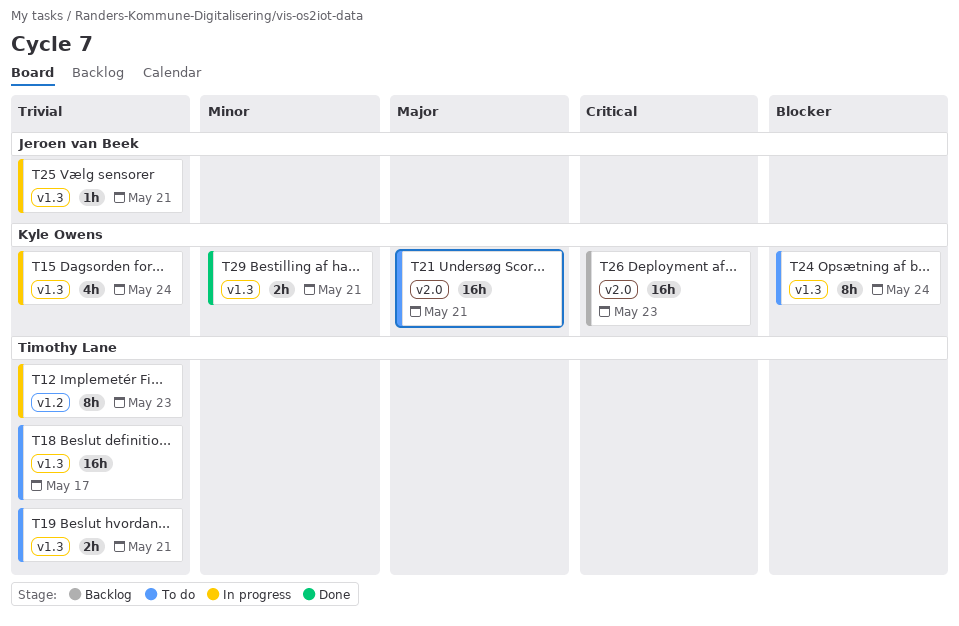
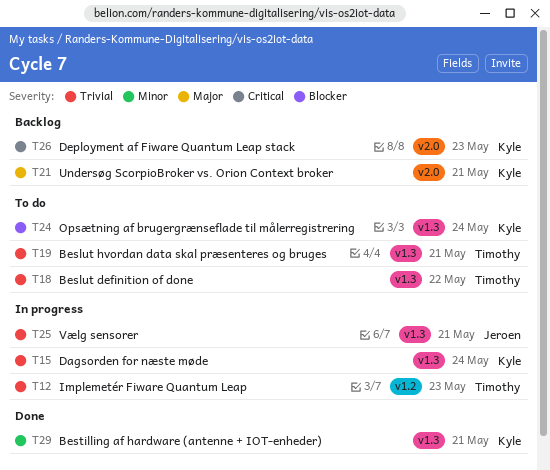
T18, due: May 17 -> May 22
T21, status: To do -> Backlog

